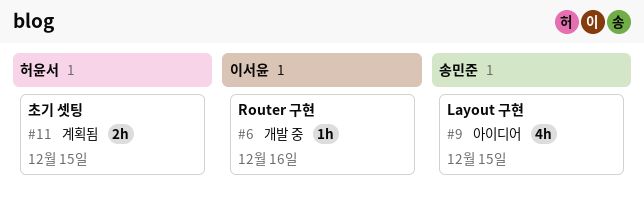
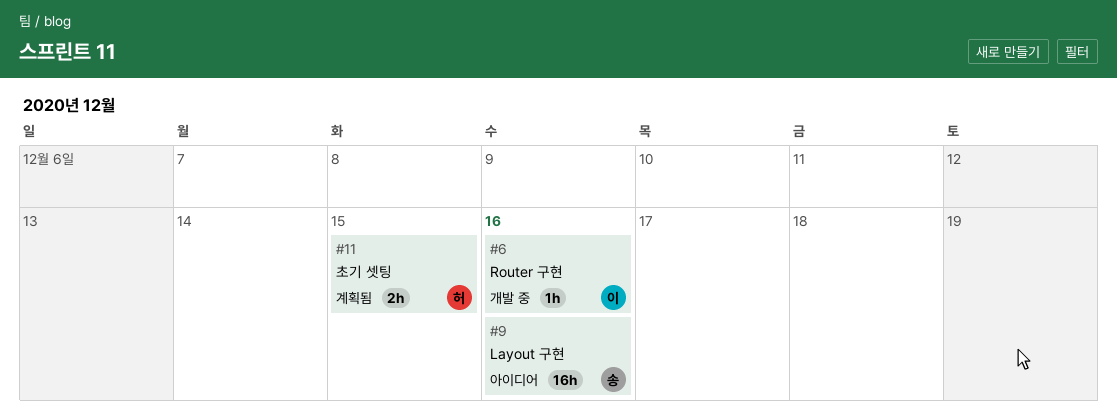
#9, estimate: 4h -> 16h
#9, due: Dec 15 -> Dec 16

